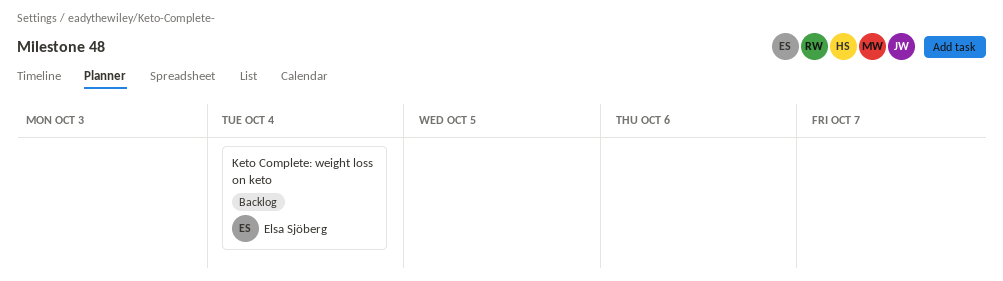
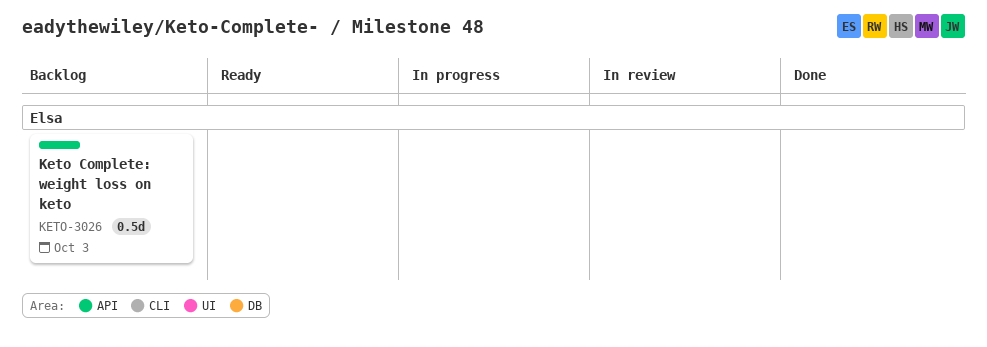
Keto Complete: weight loss on keto, due: Oct 4 -> Oct 3

